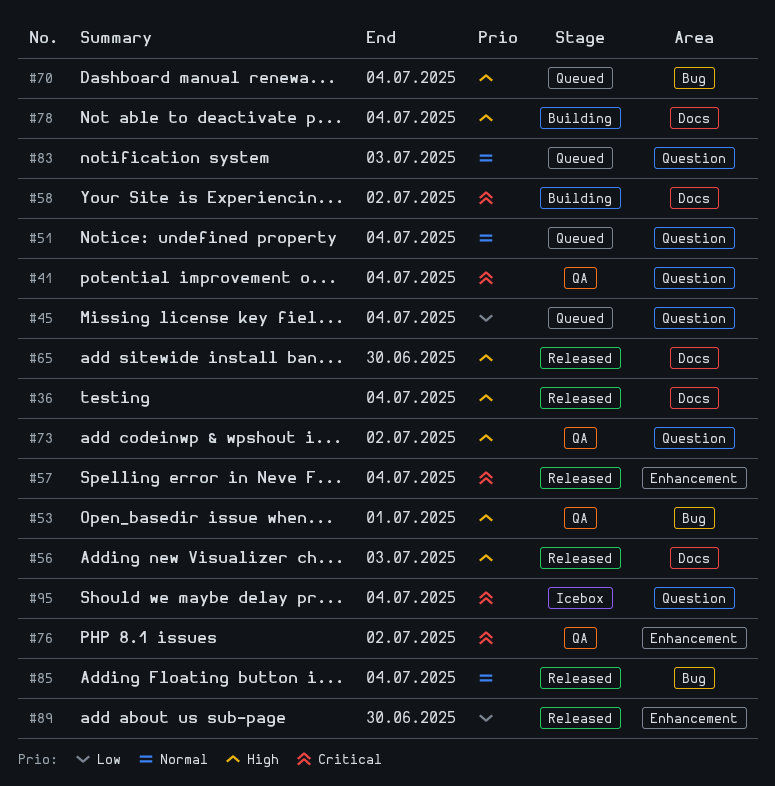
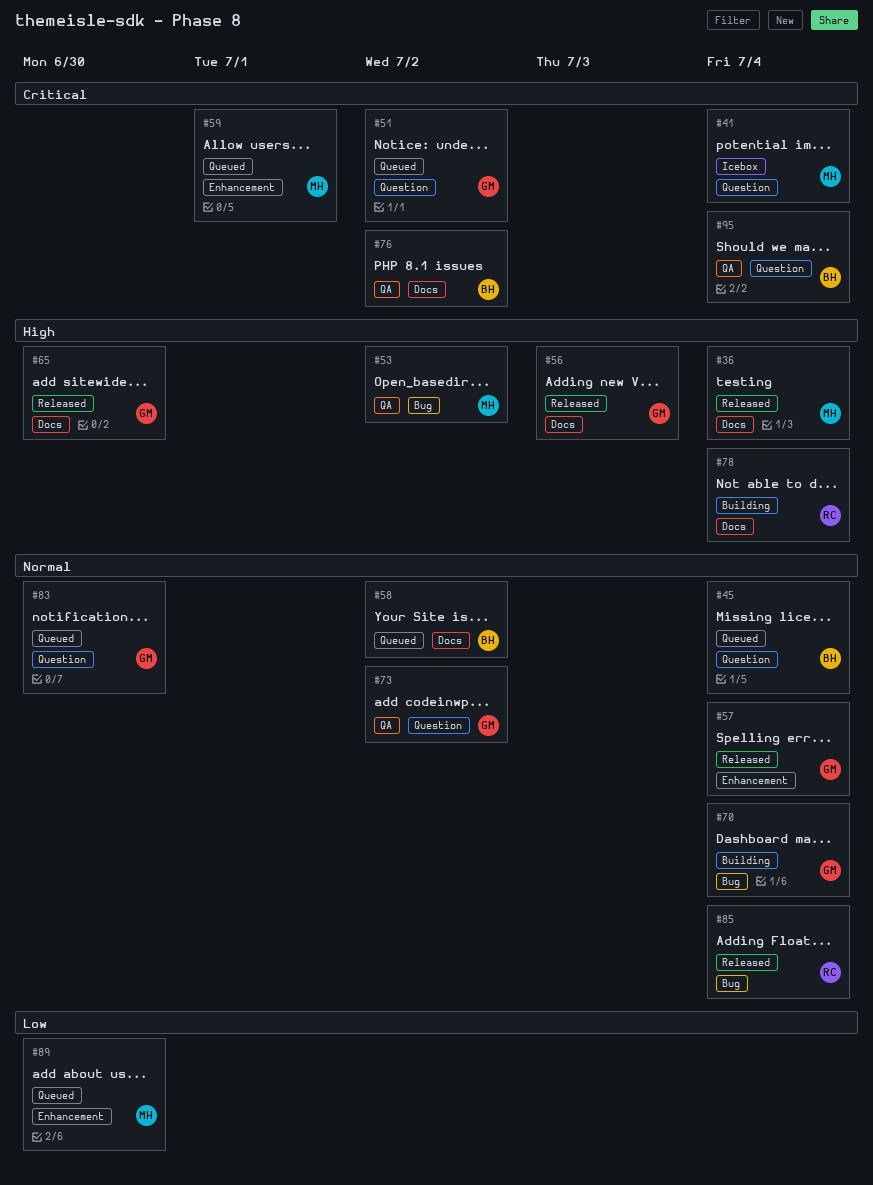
#41, status: QA -> Icebox
#45, priority: Low -> Normal
#51, priority: Normal -> Critical
#51, due: Jul 4 -> Jul 2
#53, due: Jul 1 -> Jul 2
#57, priority: Critical -> Normal
#58, status: Building -> Queued
#58, priority: Critical -> Normal
#59: none -> present
#70, status: Queued -> Building
#70, priority: High -> Normal
#73, priority: High -> Normal
#76, label: Enhancement -> Docs
#83, due: Jul 3 -> Jun 30
#89, status: Released -> Queued
#95, status: Icebox -> QA

